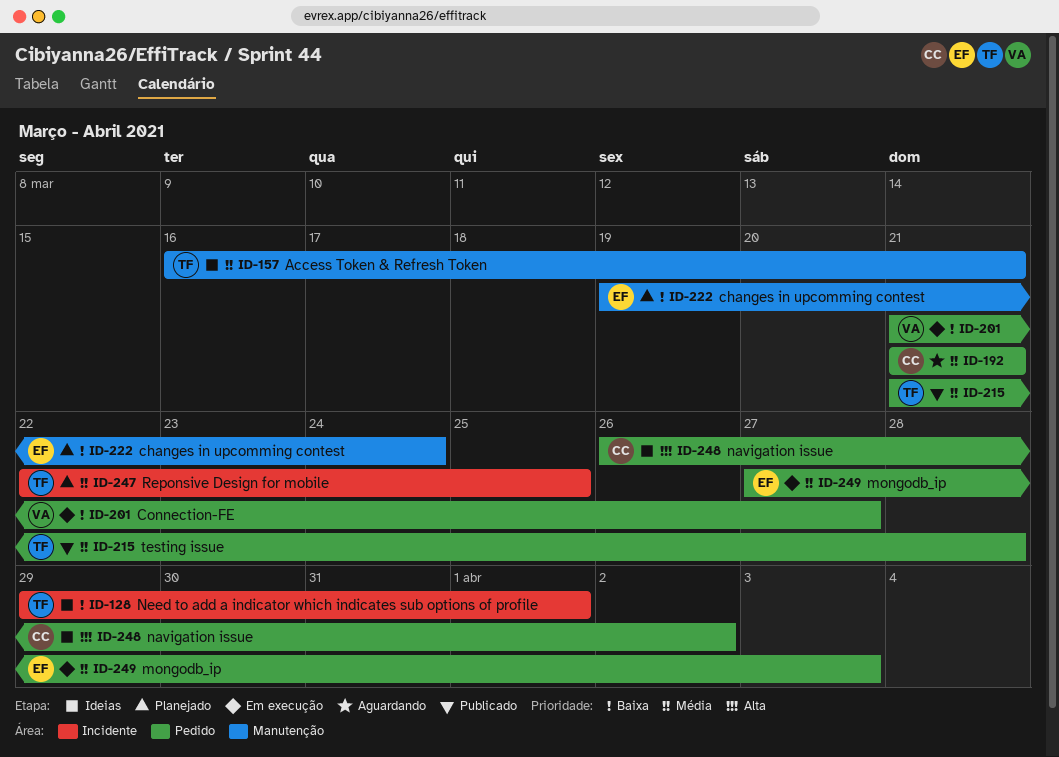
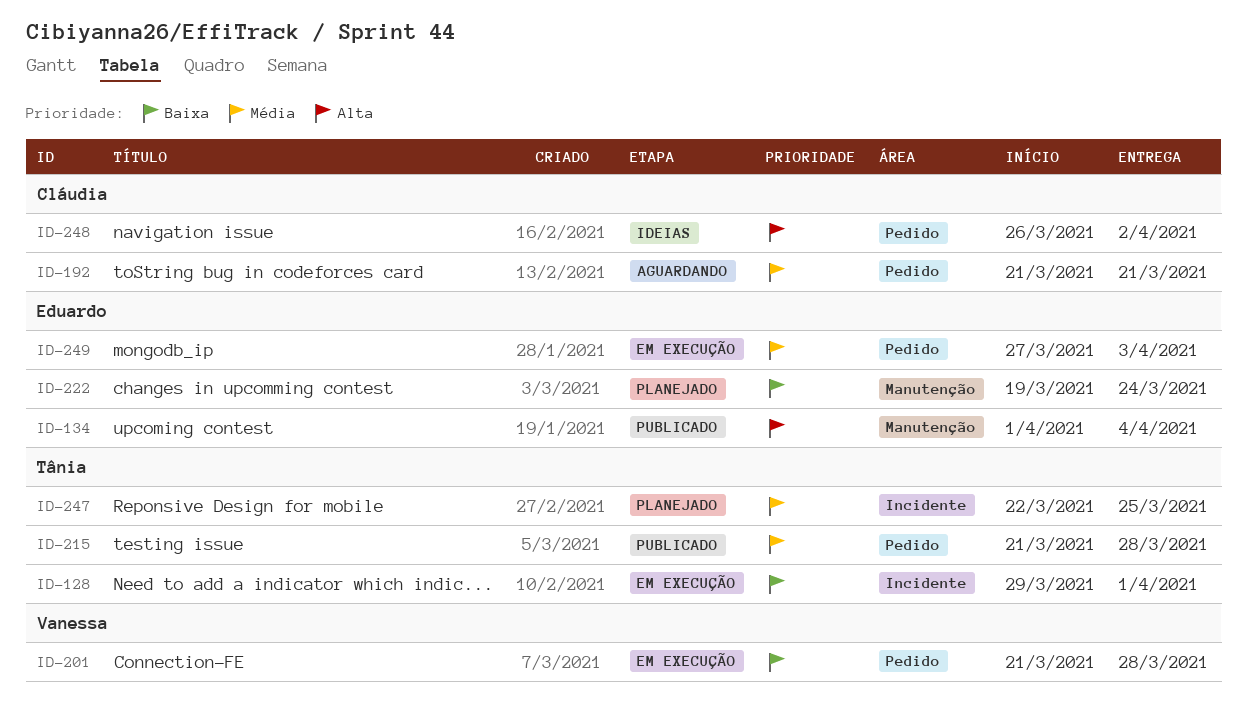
ID-128, status: Ideias -> Em execução
ID-134: none -> present
ID-157: present -> none
ID-201, due: Mar 27 -> Mar 28

